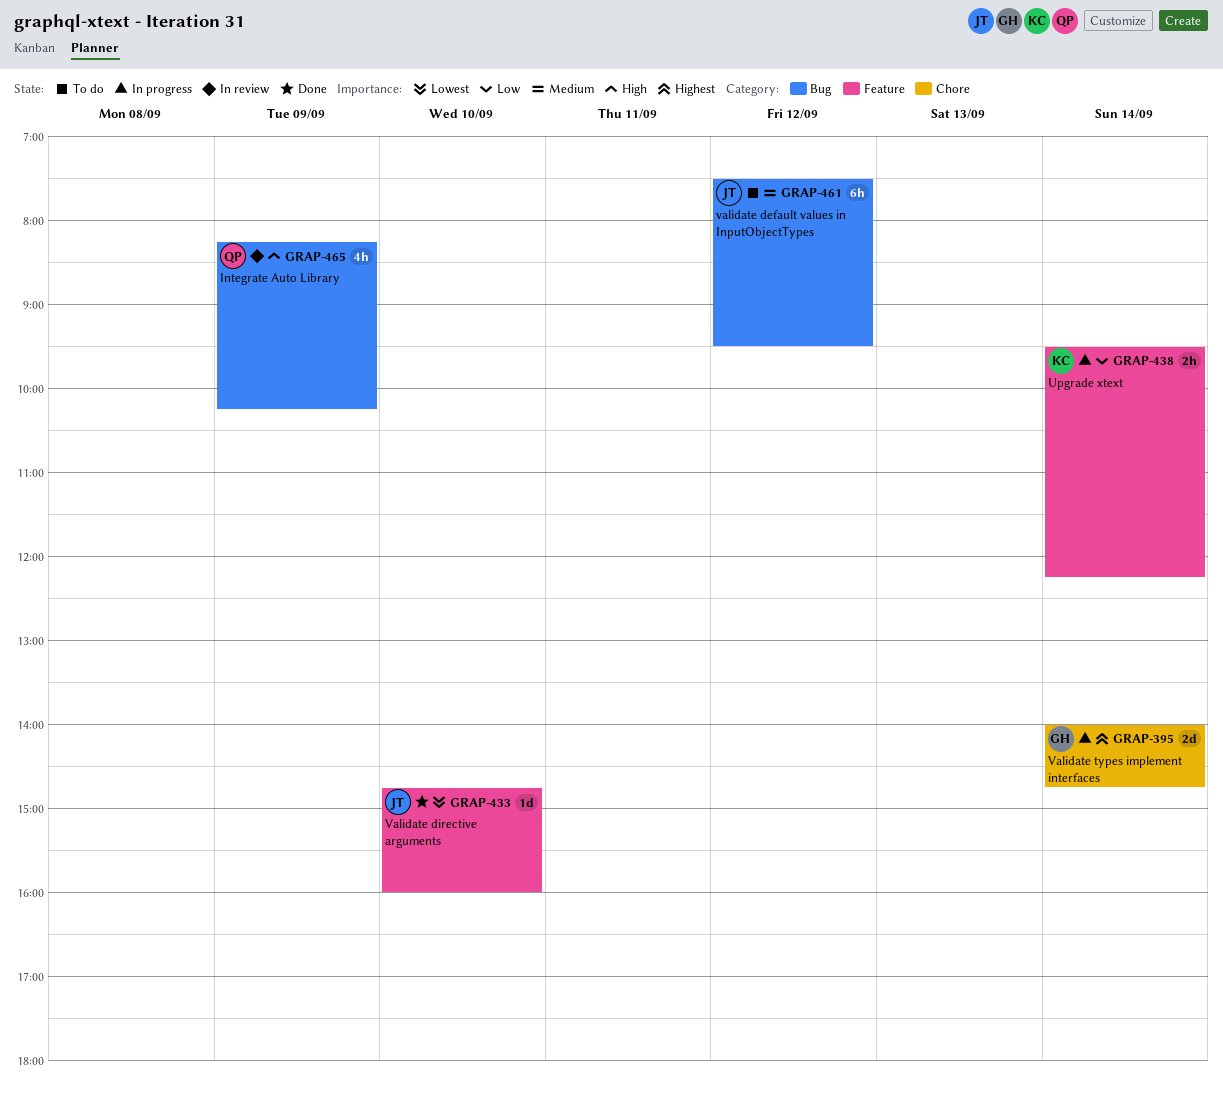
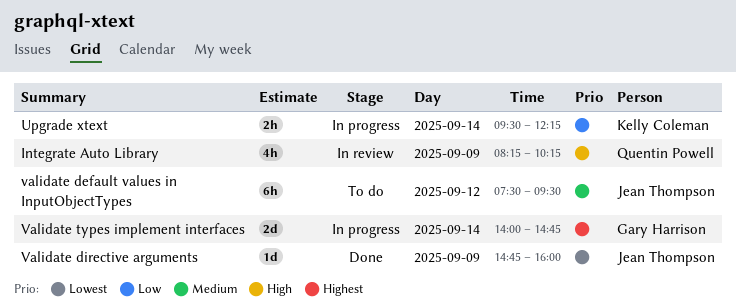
Validate directive arguments, day: Sep 10 -> Sep 9

